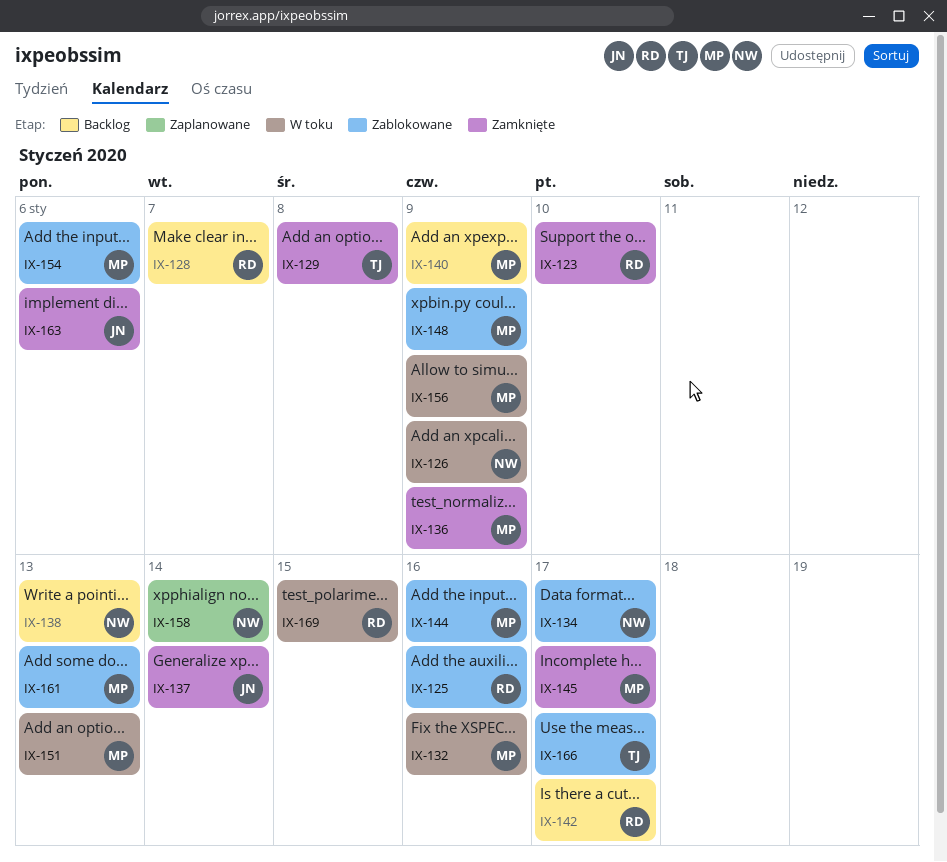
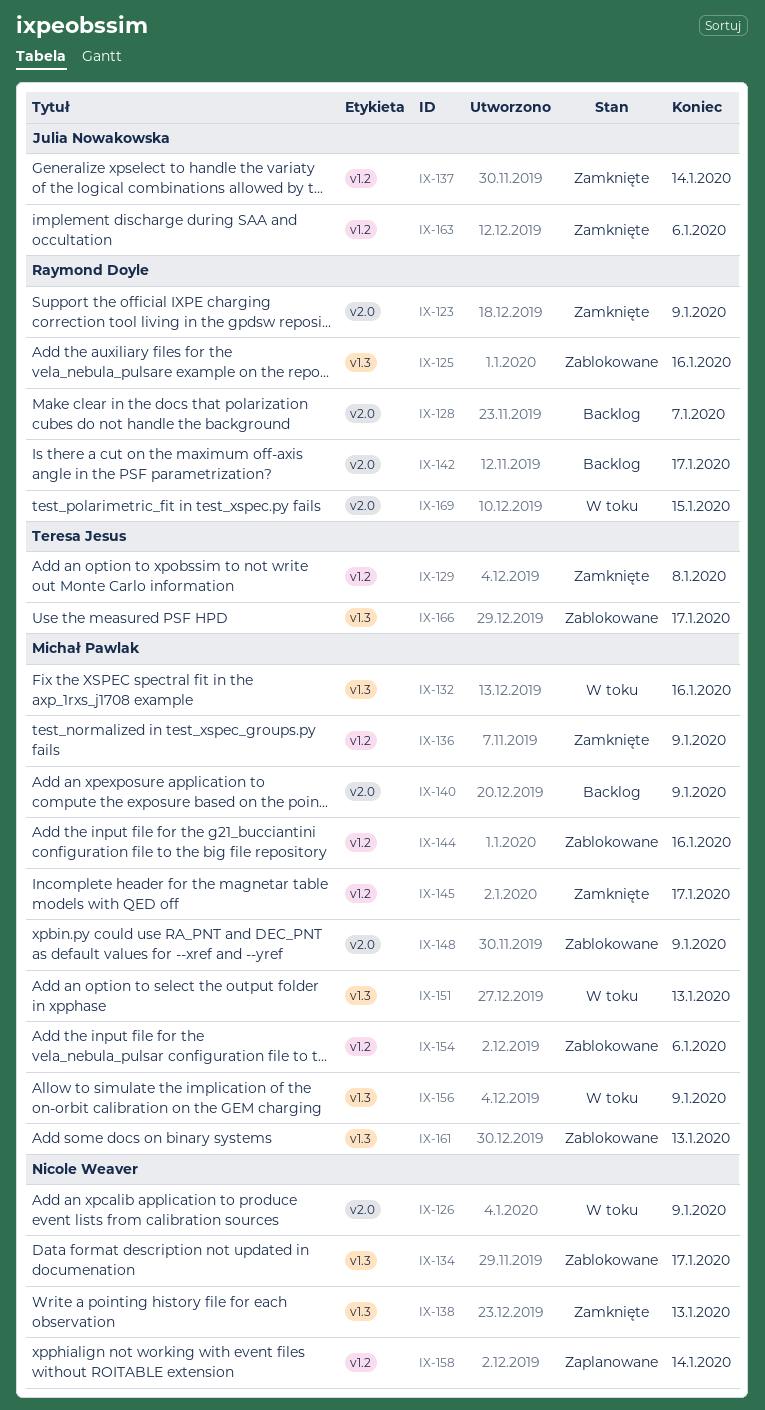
IX-123, due: Jan 10 -> Jan 9
IX-138, status: Backlog -> Zamknięte

